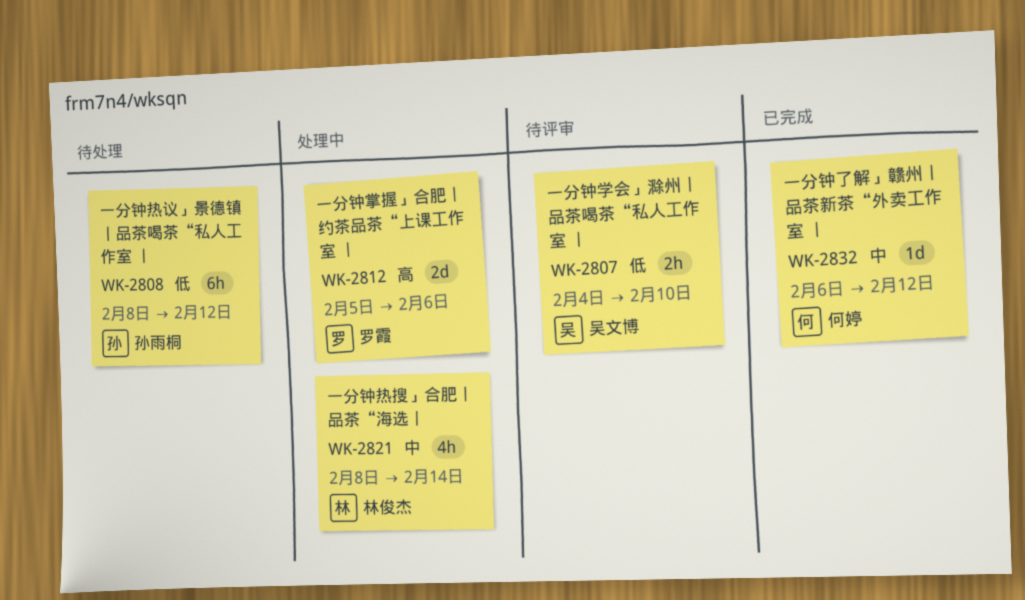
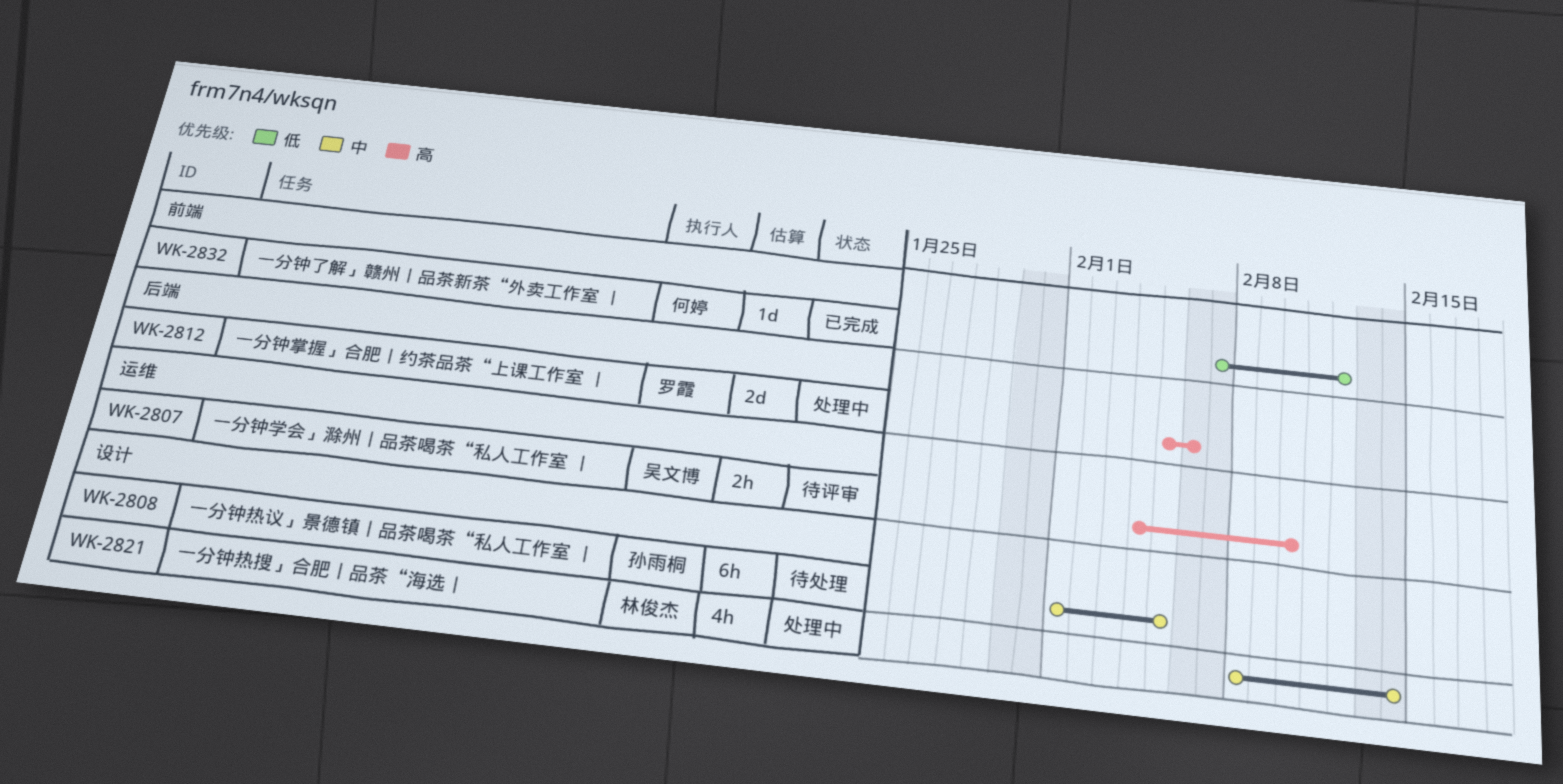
WK-2807, priority: 低 -> 高
WK-2808, priority: 低 -> 中
WK-2808, start: Feb 8 -> Feb 1
WK-2808, due: Feb 12 -> Feb 5
WK-2832, priority: 中 -> 低
WK-2832, start: Feb 6 -> Feb 7

